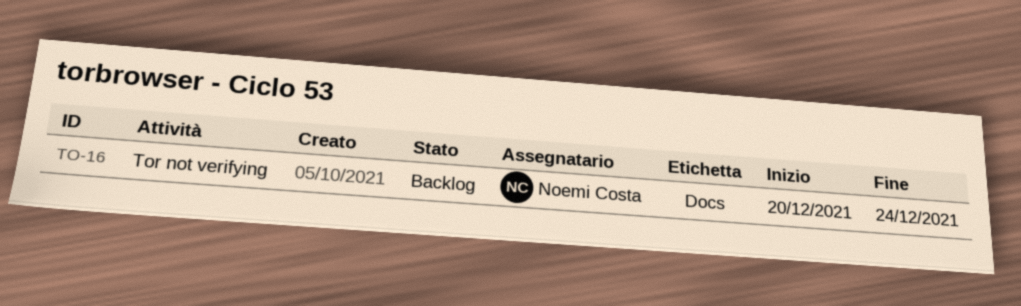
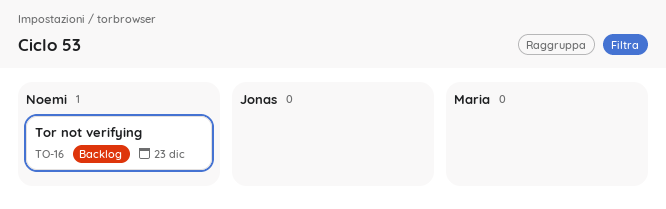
TO-16, due: Dec 24 -> Dec 23

